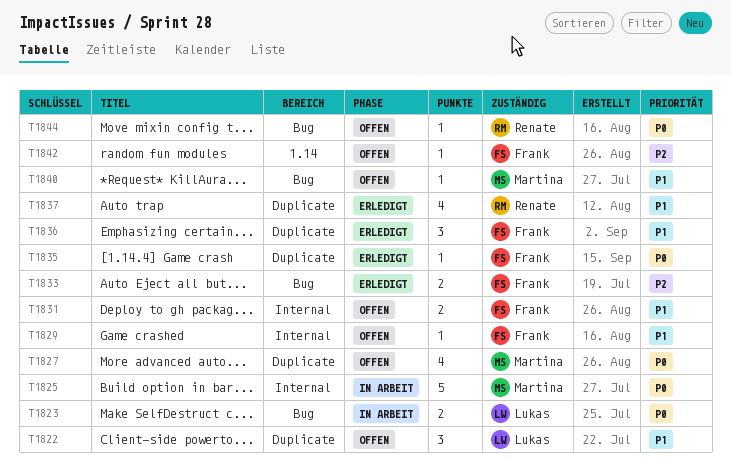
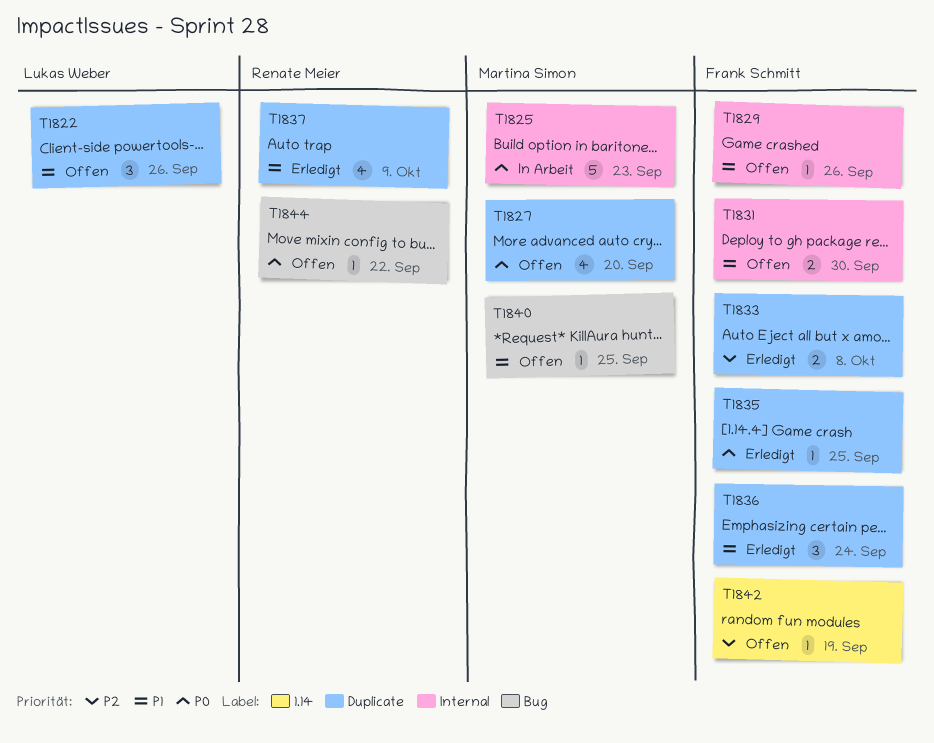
T1823: present -> none
T1833, label: Bug -> Duplicate

